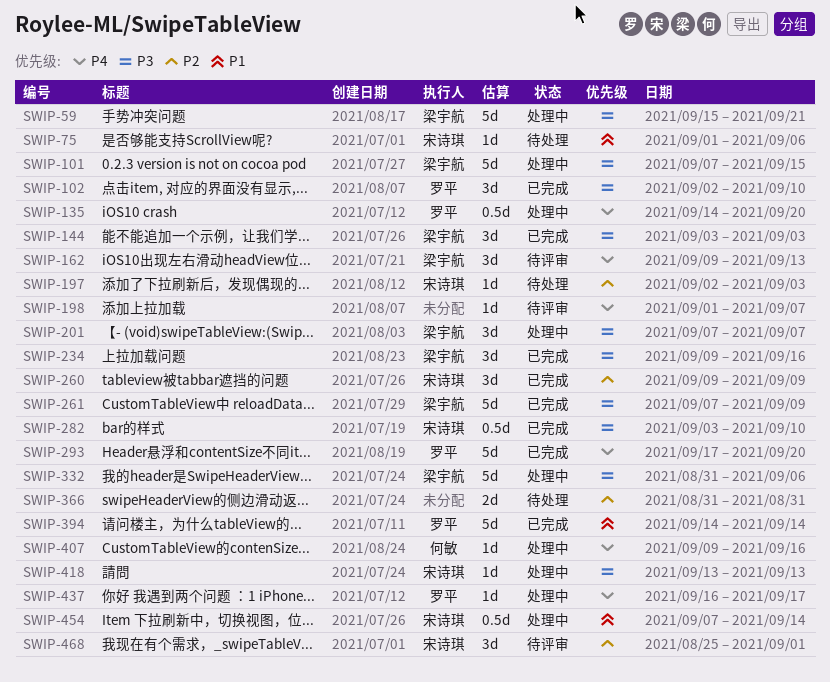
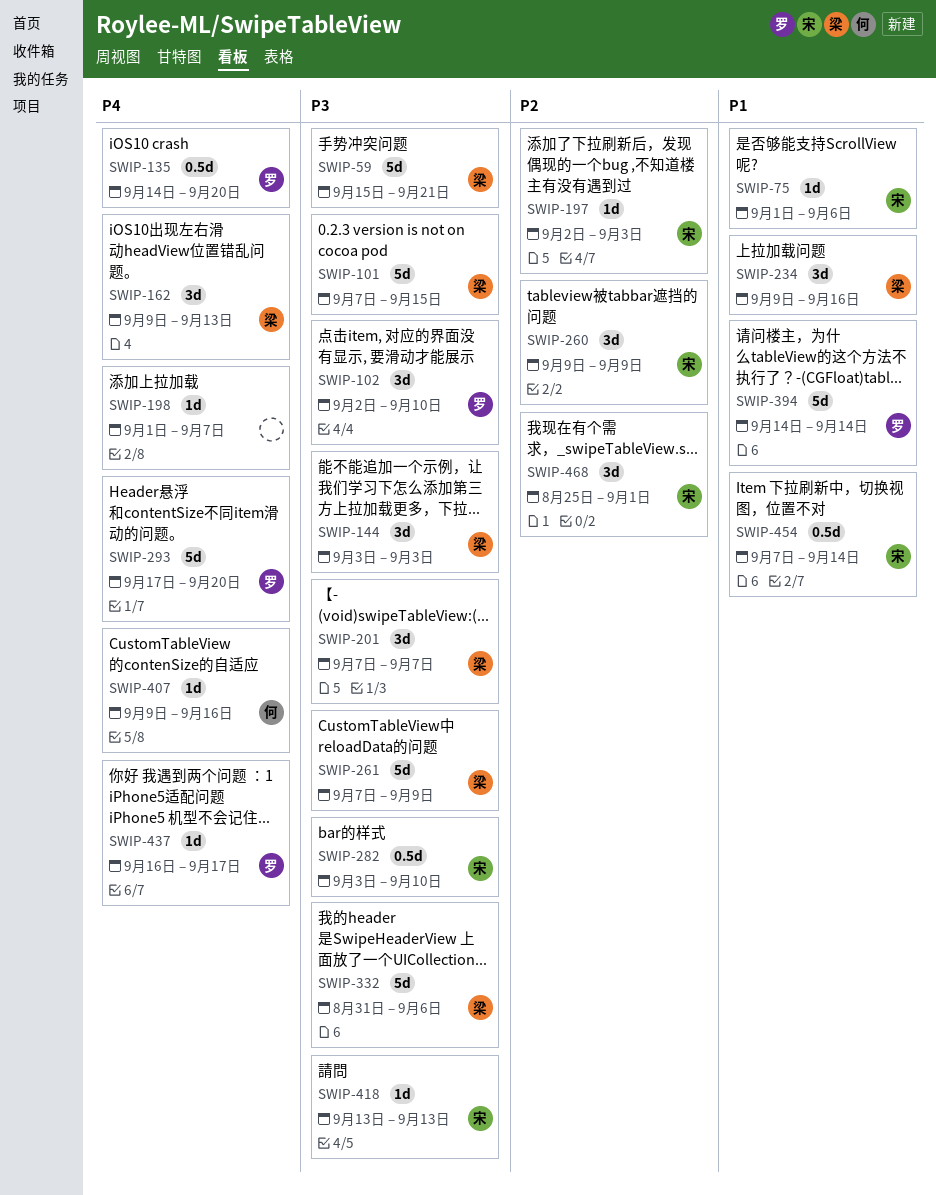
SWIP-234, priority: P3 -> P1
SWIP-366: present -> none

